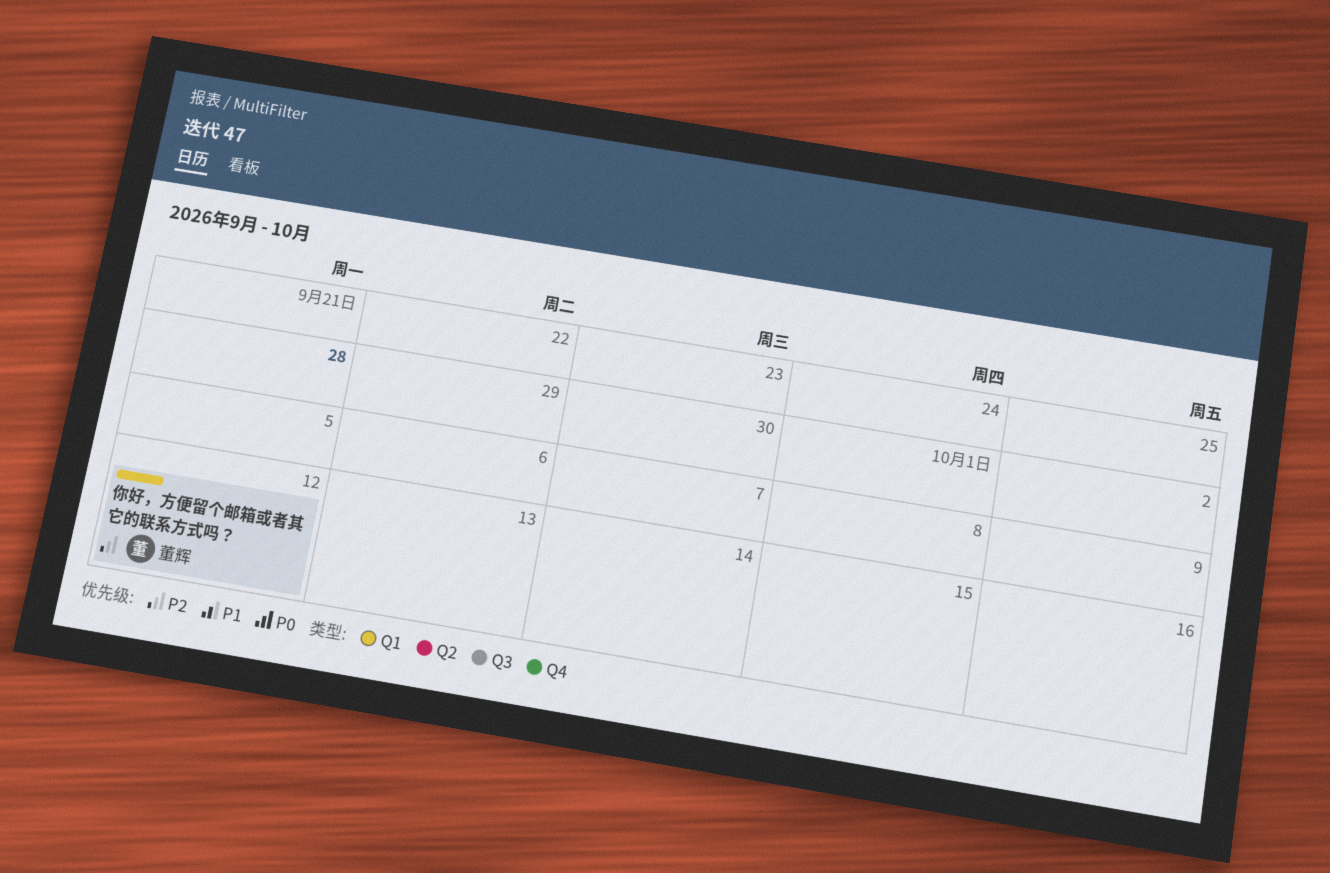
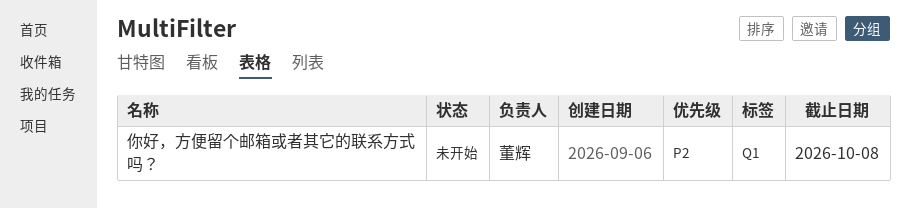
你好，方便留个邮箱或者其它的联系方式吗？, due: Oct 12 -> Oct 8

